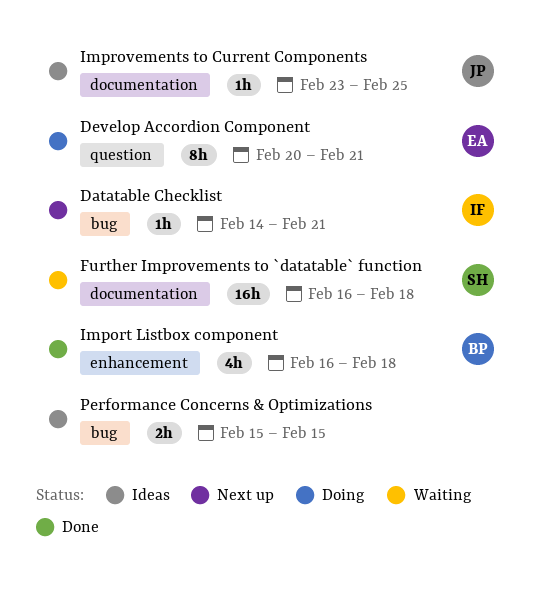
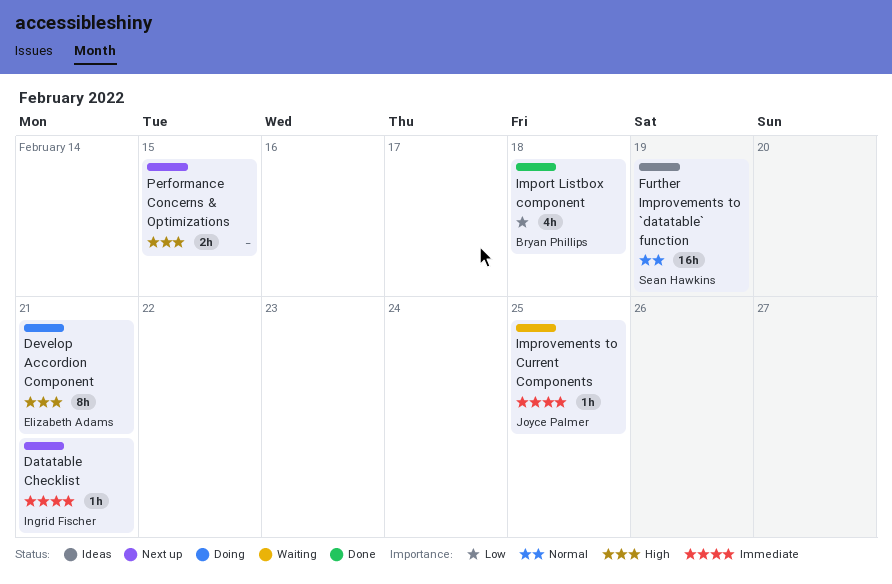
Further Improvements to `datatable` function, status: Waiting -> Ideas
Further Improvements to `datatable` function, due: Feb 18 -> Feb 19
Improvements to Current Components, status: Ideas -> Waiting
Performance Concerns & Optimizations, status: Ideas -> Next up

